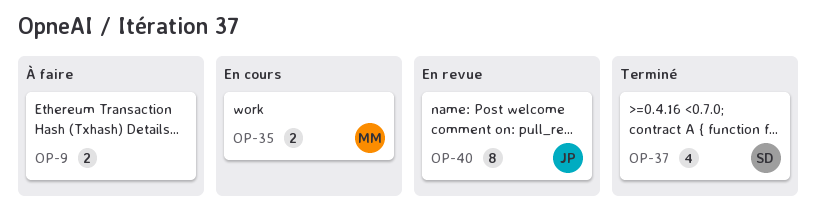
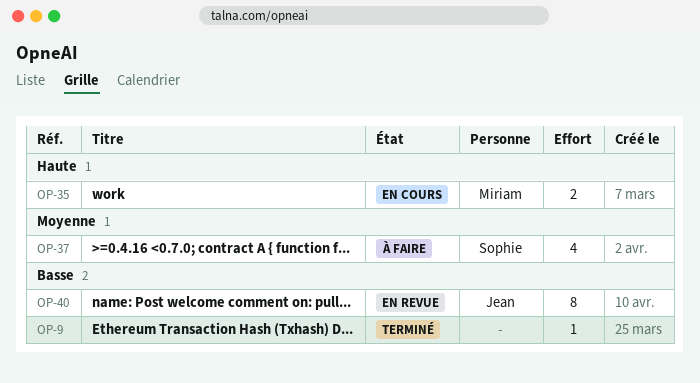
OP-9, status: À faire -> Terminé
OP-9, estimate: 2 -> 1
OP-37, status: Terminé -> À faire

